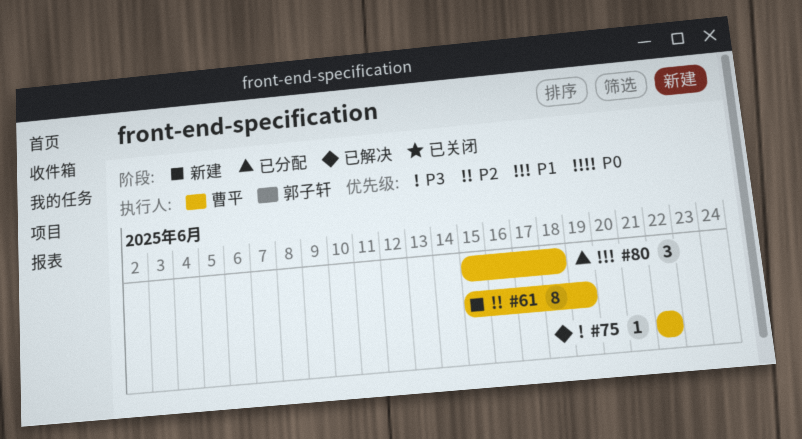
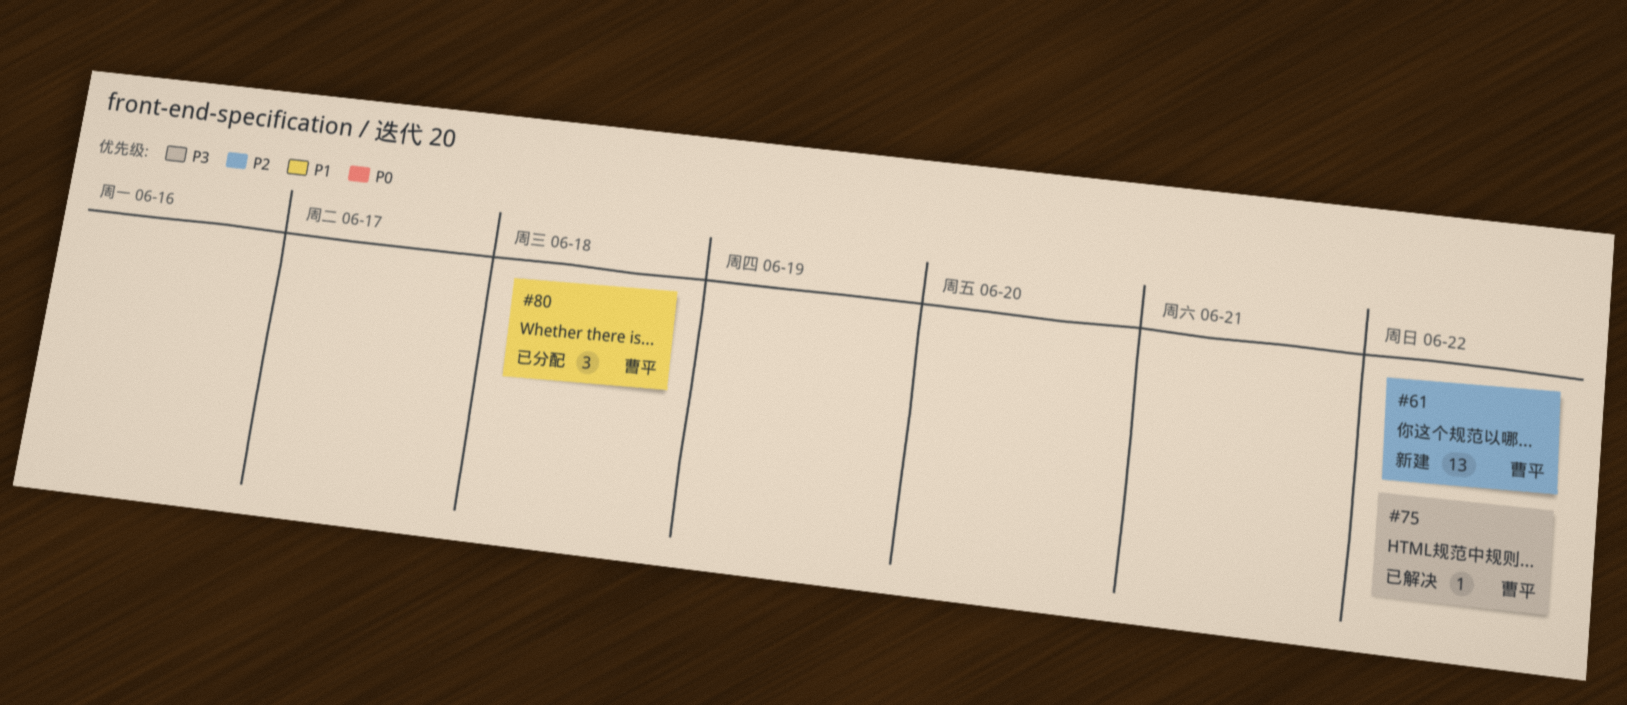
#61, estimate: 8 -> 13
#61, due: Jun 19 -> Jun 22

